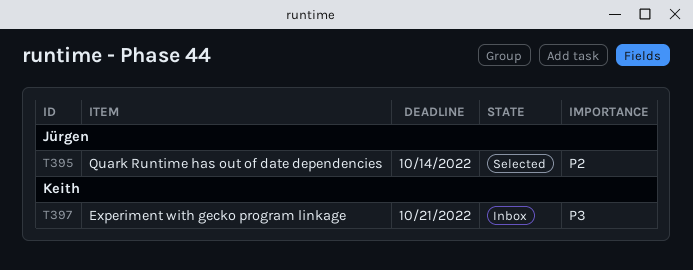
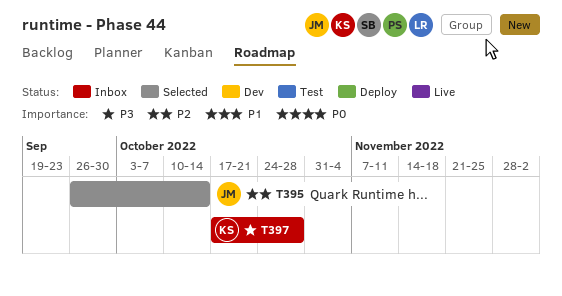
T397, due: Oct 21 -> Oct 28

